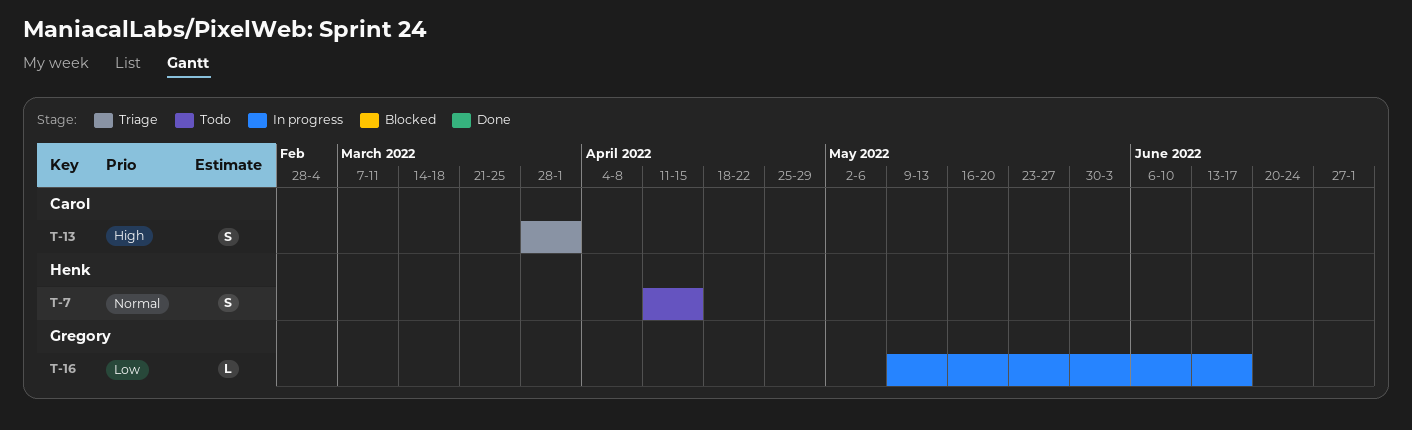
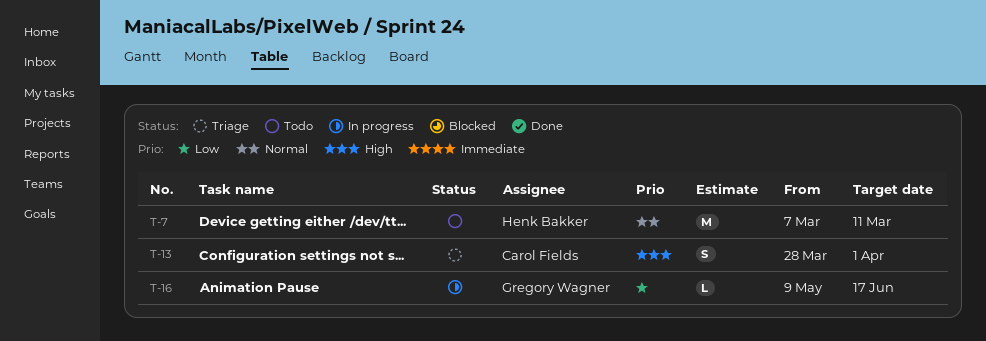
T-7, estimate: S -> M
T-7, start: Apr 11 -> Mar 7
T-7, due: Apr 15 -> Mar 11

